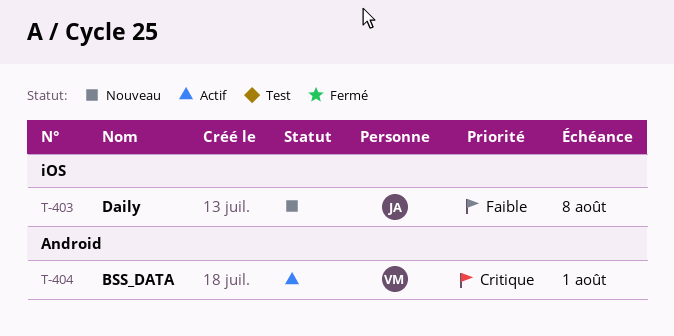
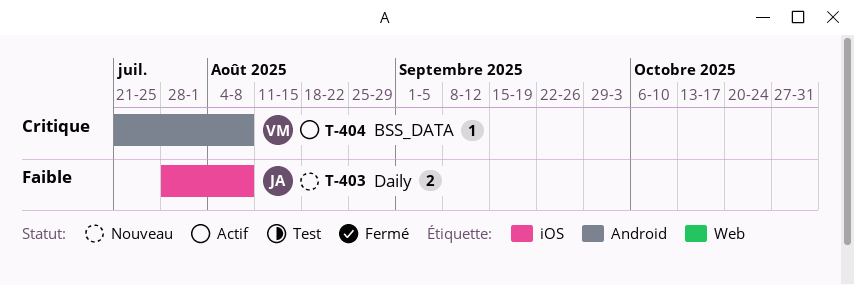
T-404, due: Aug 1 -> Aug 8

